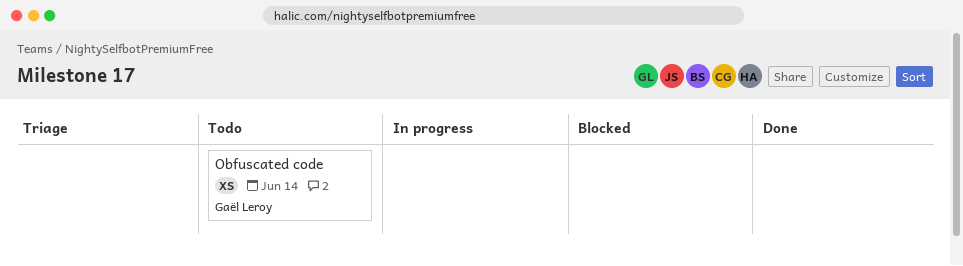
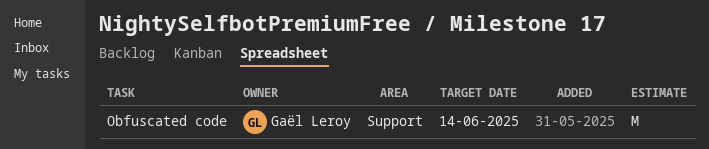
Obfuscated code, estimate: XS -> M

